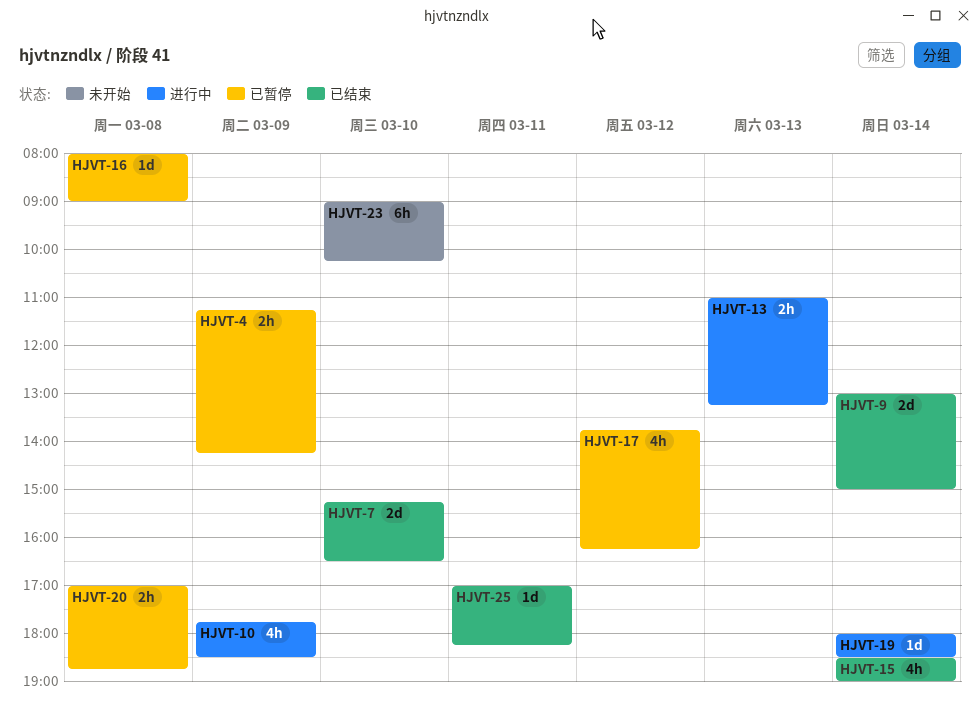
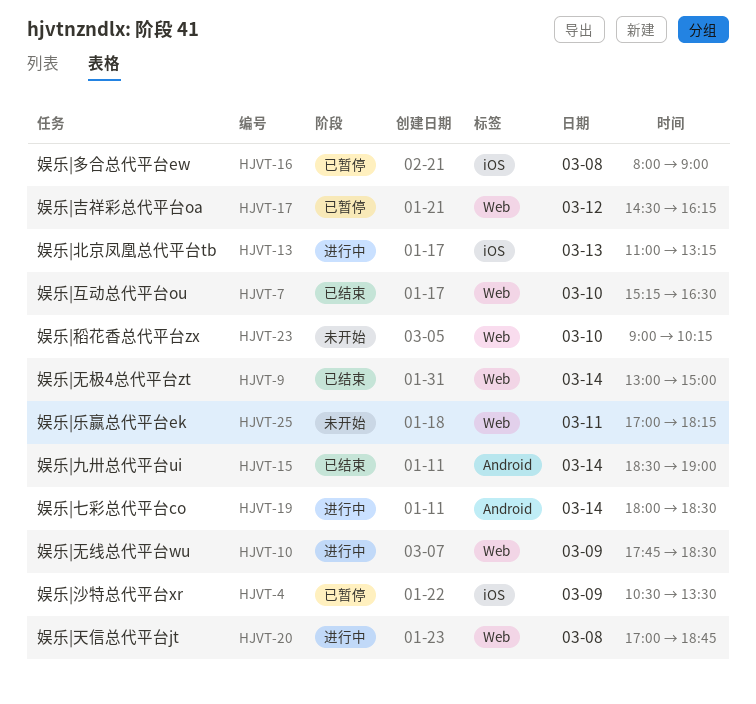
HJVT-4, begins: 11:15 -> 10:30
HJVT-4, ends: 14:15 -> 13:30
HJVT-17, begins: 13:45 -> 14:30
HJVT-20, status: 已暂停 -> 进行中
HJVT-25, status: 已结束 -> 未开始

